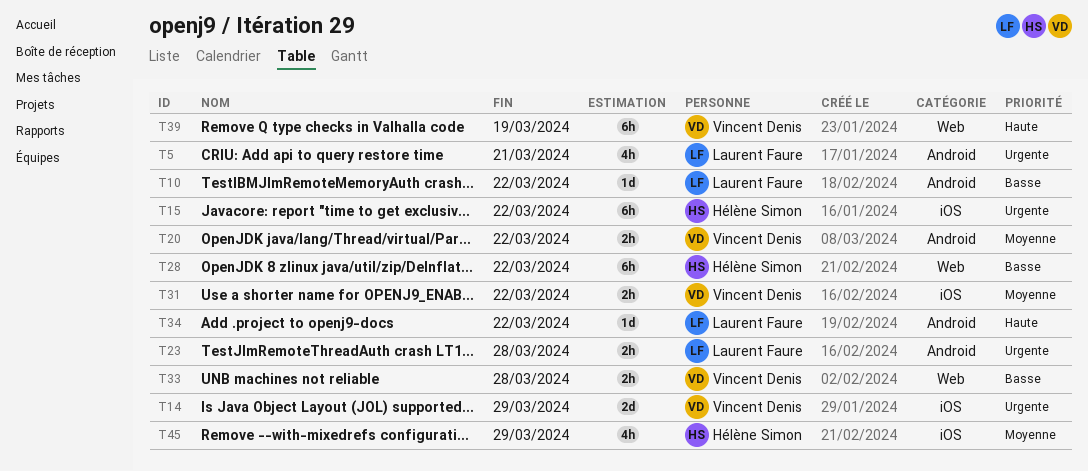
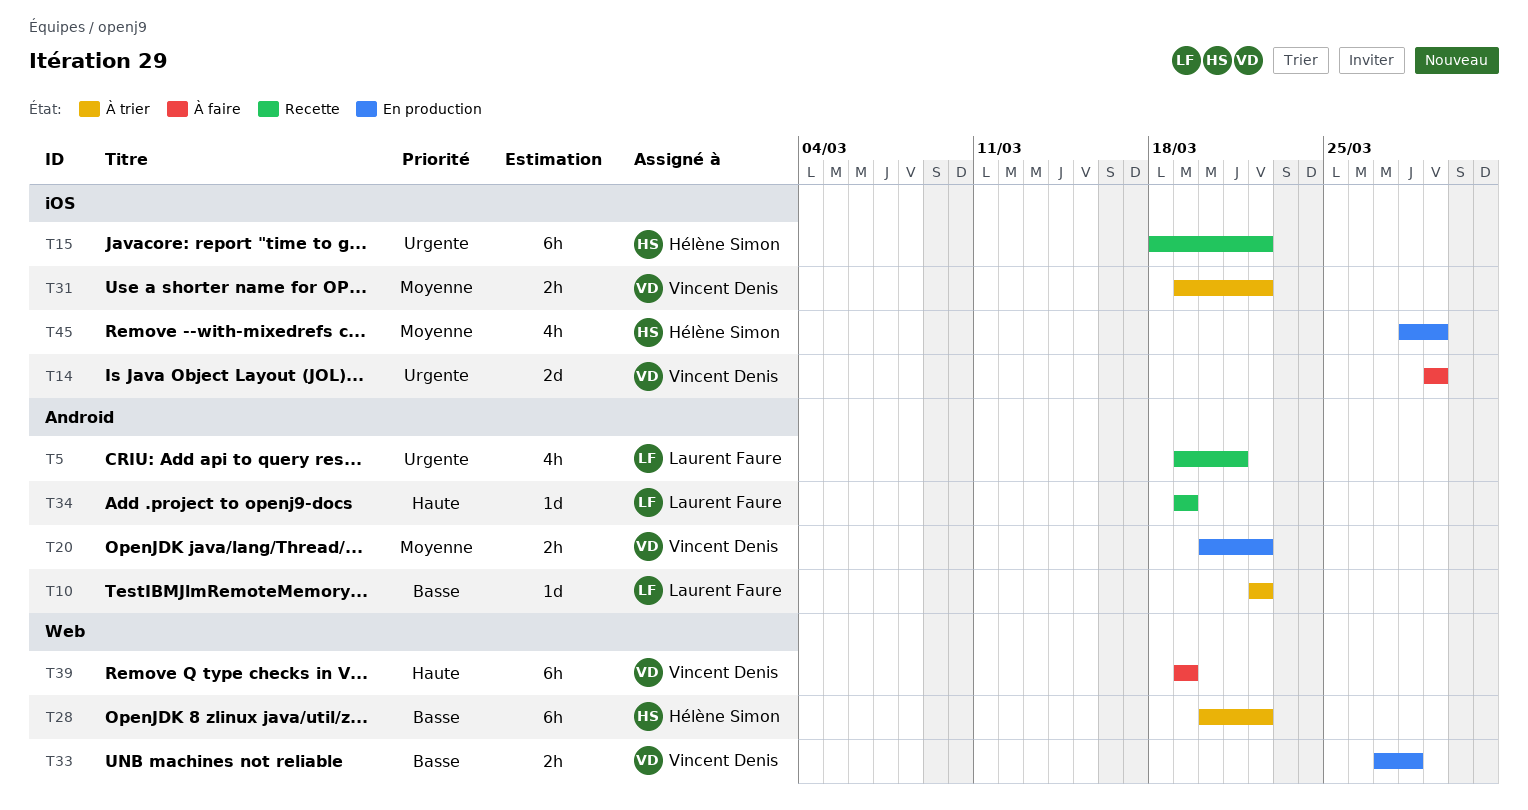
T23: present -> none
T34, due: Mar 22 -> Mar 19

